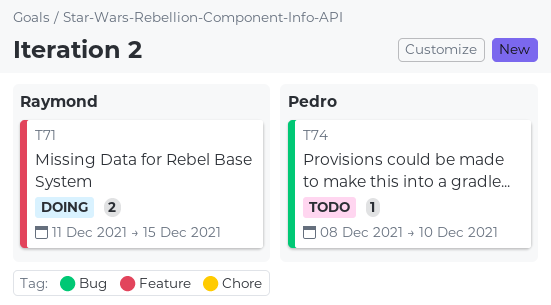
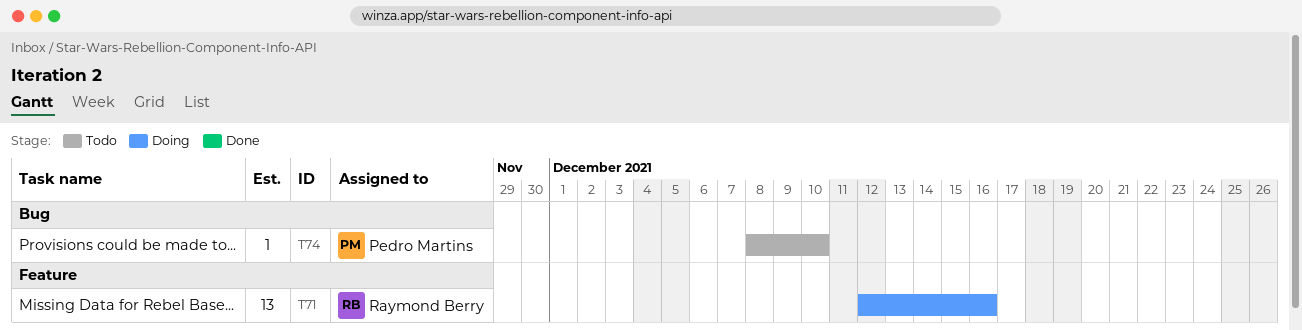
T71, estimate: 2 -> 13
T71, start: Dec 11 -> Dec 12
T71, due: Dec 15 -> Dec 16

